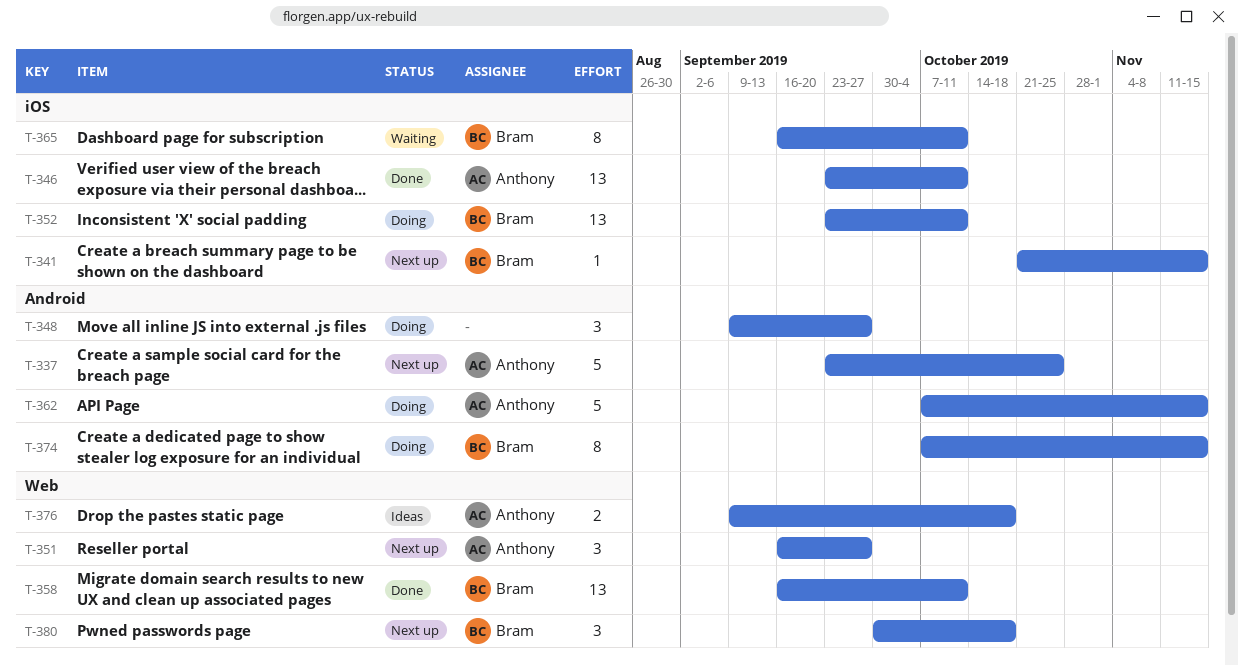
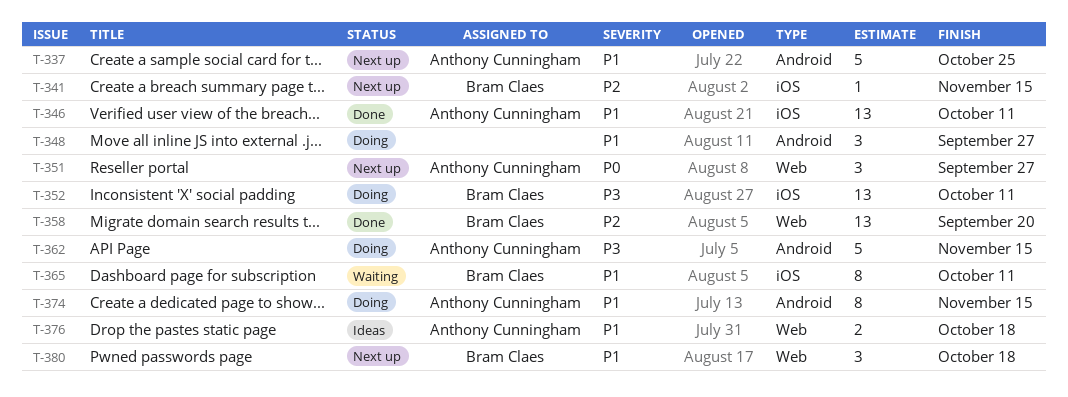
T-358, due: Oct 11 -> Sep 20
T-374, owner: Bram Claes -> Anthony Cunningham

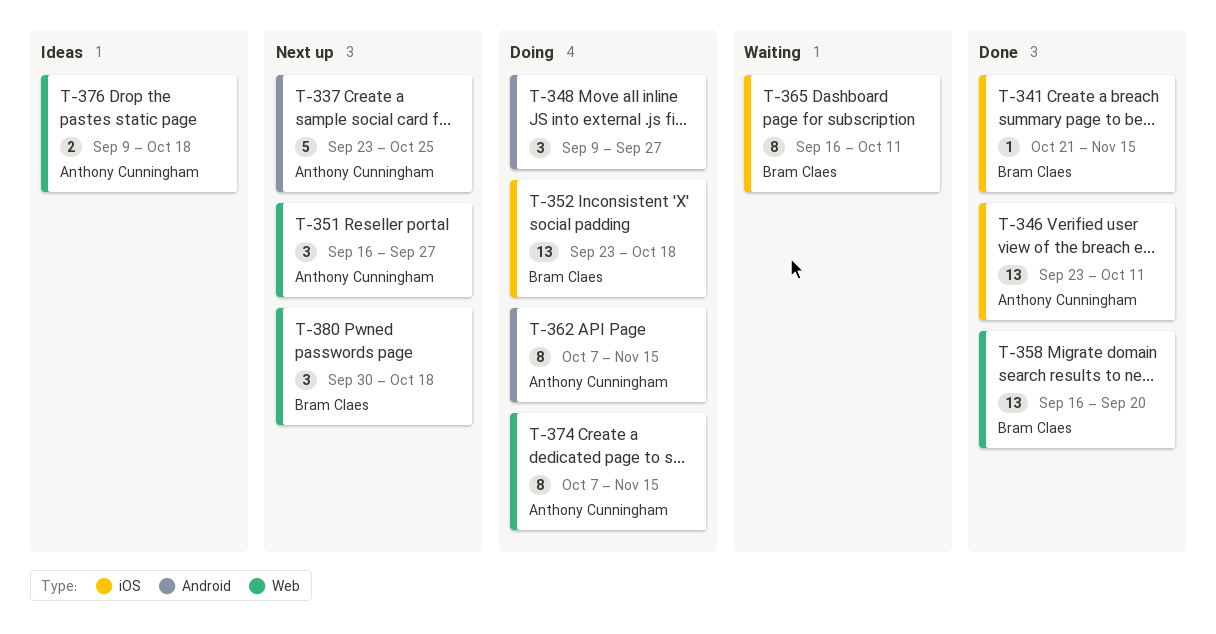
T-341, status: Next up -> Done
T-352, due: Oct 11 -> Oct 18
T-362, estimate: 5 -> 8
T-374, label: Android -> Web

